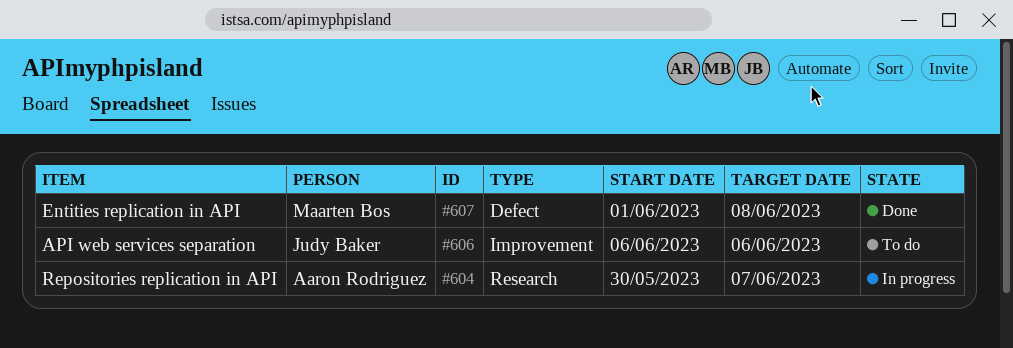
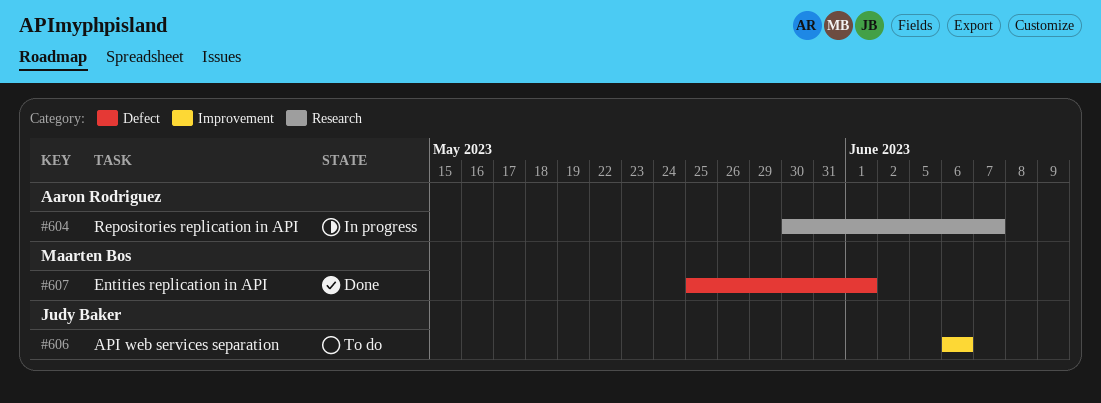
#607, start: Jun 1 -> May 25
#607, due: Jun 8 -> Jun 1

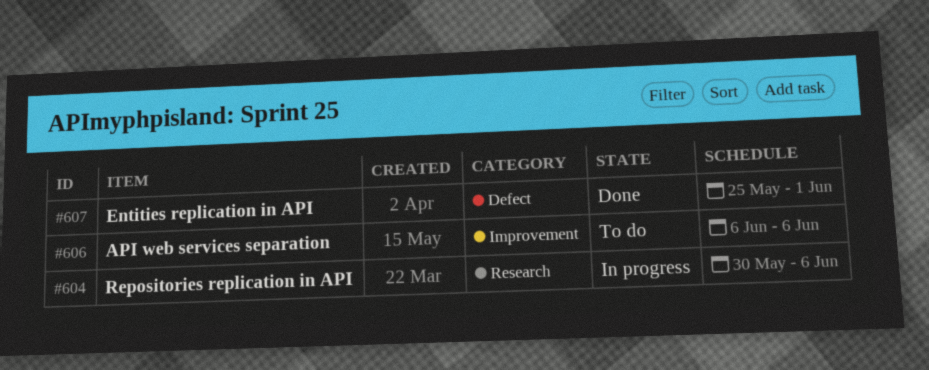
#604, due: Jun 7 -> Jun 6

